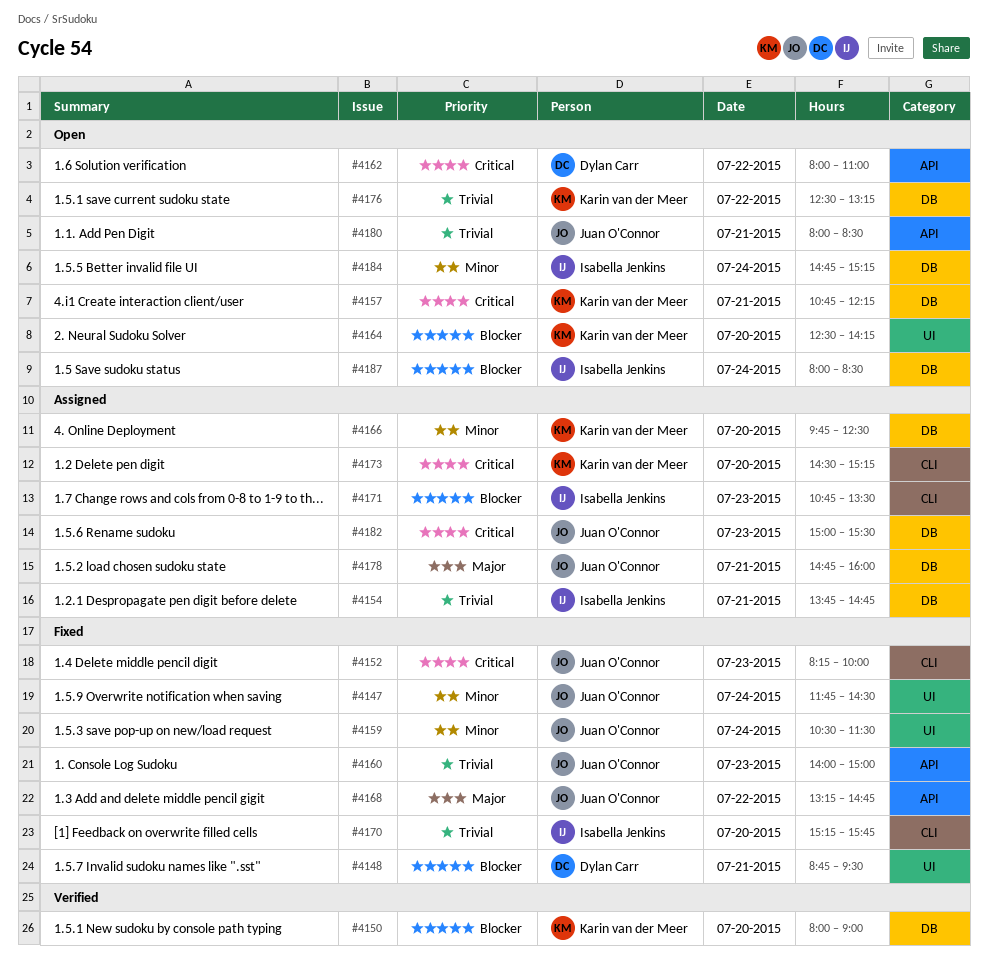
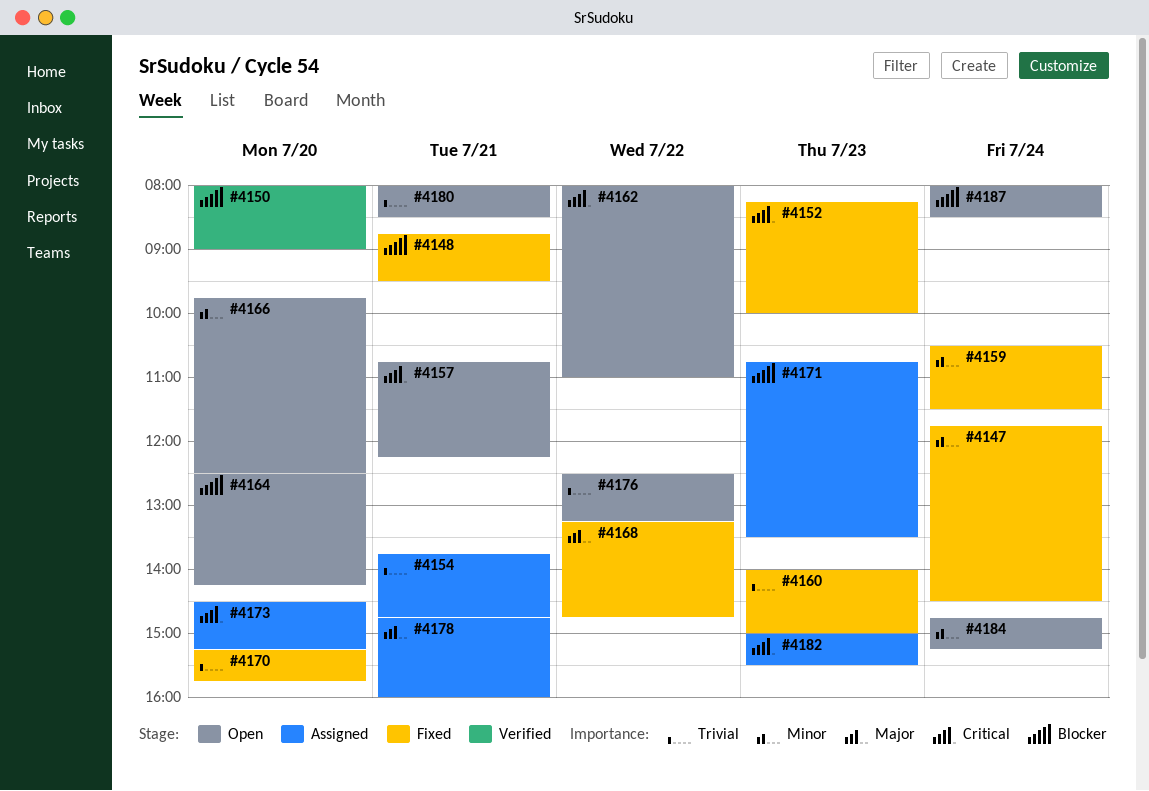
#4166, status: Assigned -> Open

